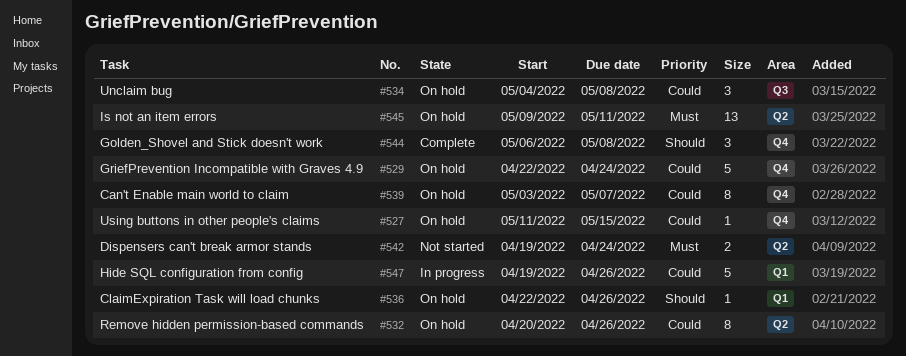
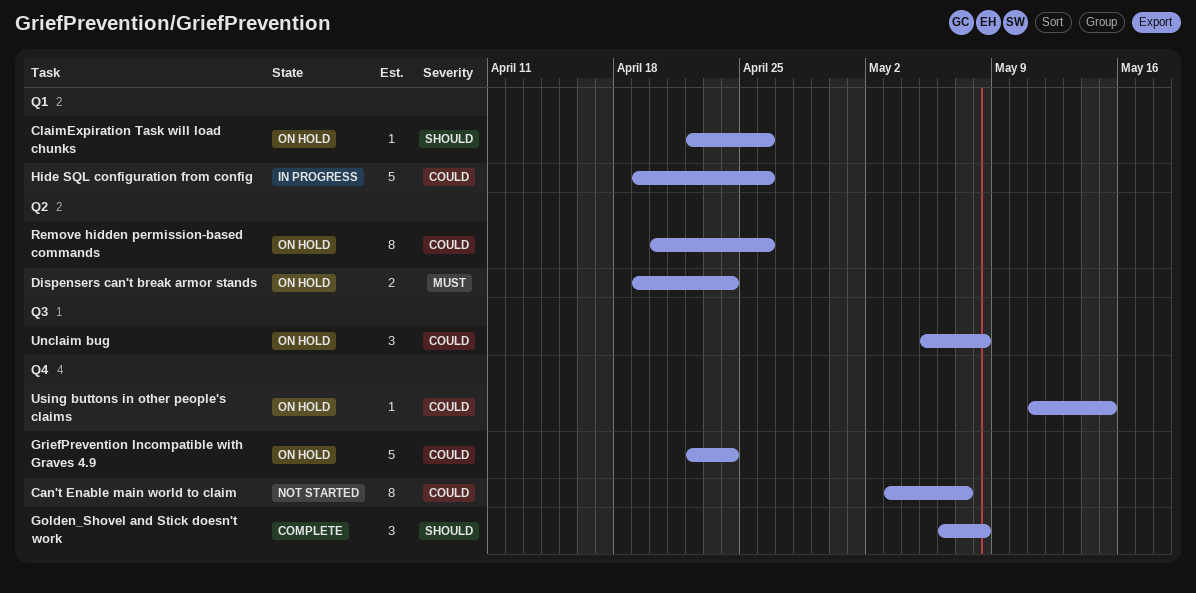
Can't Enable main world to claim, status: On hold -> Not started
Dispensers can't break armor stands, status: Not started -> On hold
Is not an item errors: present -> none
Unclaim bug, start: May 4 -> May 5

